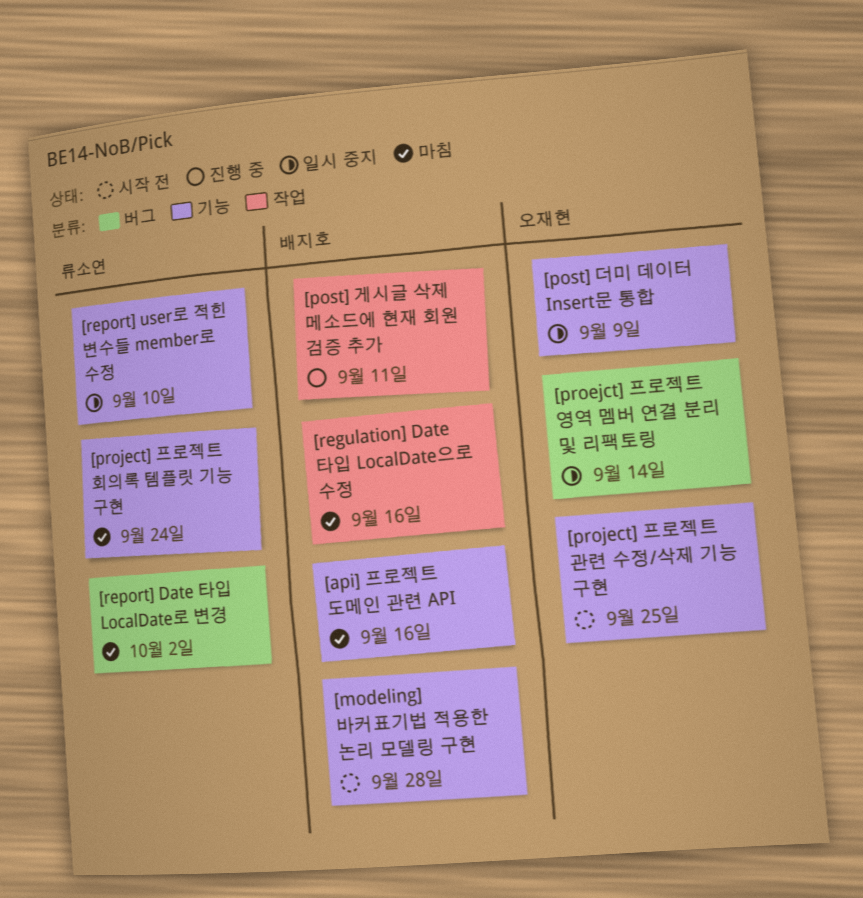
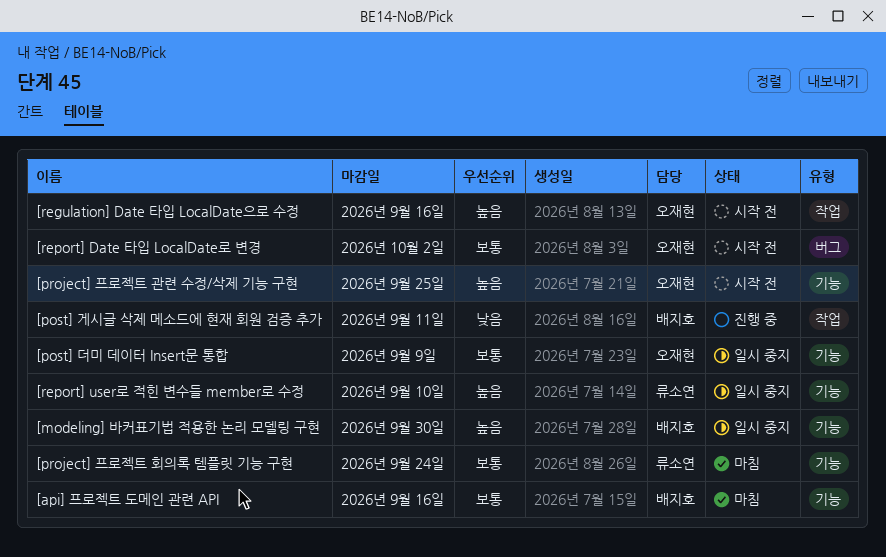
[modeling] 바커표기법 적용한 논리 모델링 구현, status: 시작 전 -> 일시 중지
[modeling] 바커표기법 적용한 논리 모델링 구현, due: Sep 28 -> Sep 30
[proejct] 프로젝트 영역 멤버 연결 분리 및 리팩토링: present -> none
[regulation] Date 타입 LocalDate으로 수정, status: 마침 -> 시작 전
[regulation] Date 타입 LocalDate으로 수정, owner: 배지호 -> 오재현
[report] Date 타입 LocalDate로 변경, status: 마침 -> 시작 전
[report] Date 타입 LocalDate로 변경, owner: 류소연 -> 오재현

